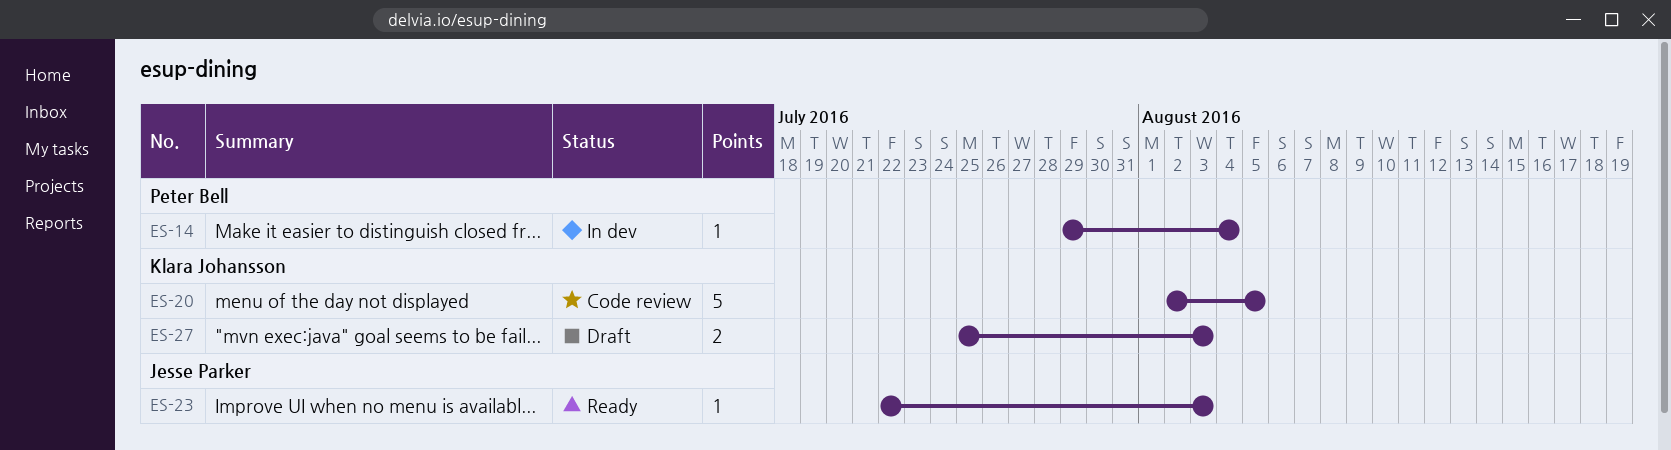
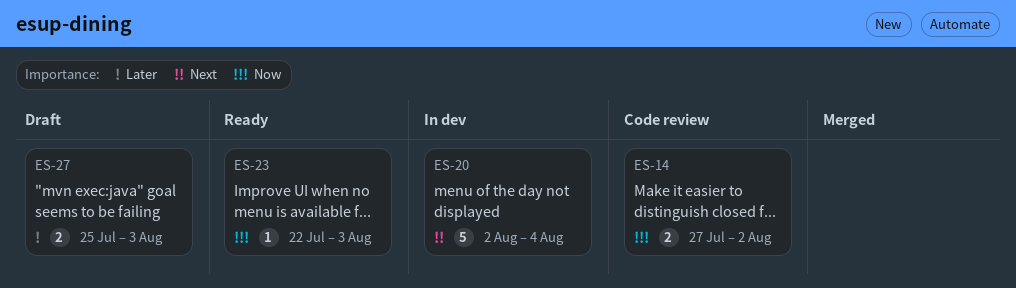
ES-14, status: In dev -> Code review
ES-14, estimate: 1 -> 2
ES-14, start: Jul 29 -> Jul 27
ES-14, due: Aug 4 -> Aug 2
ES-20, status: Code review -> In dev
ES-20, due: Aug 5 -> Aug 4

